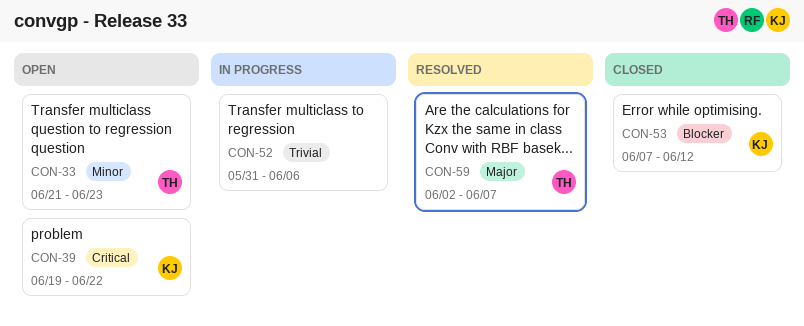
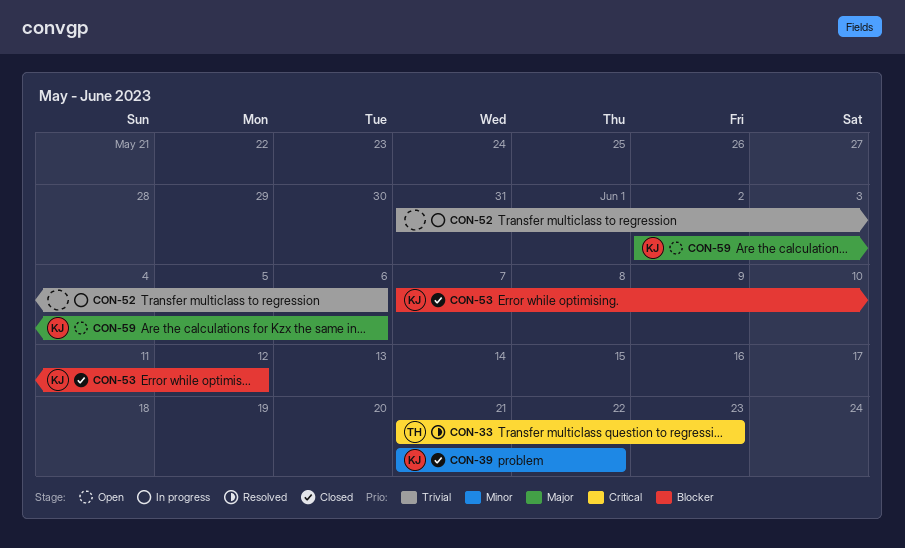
CON-33, status: Open -> Resolved
CON-33, priority: Minor -> Critical
CON-39, status: Open -> Closed
CON-39, priority: Critical -> Minor
CON-39, start: Jun 19 -> Jun 21
CON-59, status: Resolved -> Open
CON-59, owner: TH -> KJ
CON-59, due: Jun 7 -> Jun 6

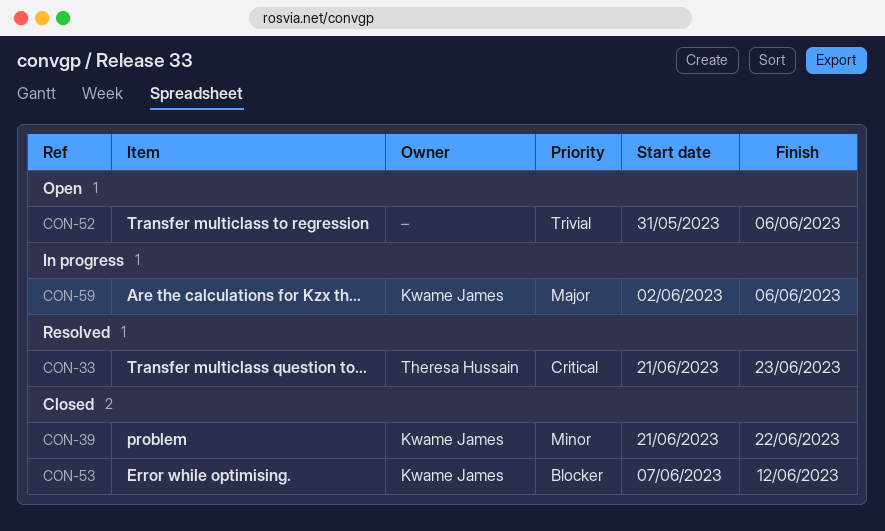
CON-52, status: In progress -> Open
CON-59, status: Open -> In progress

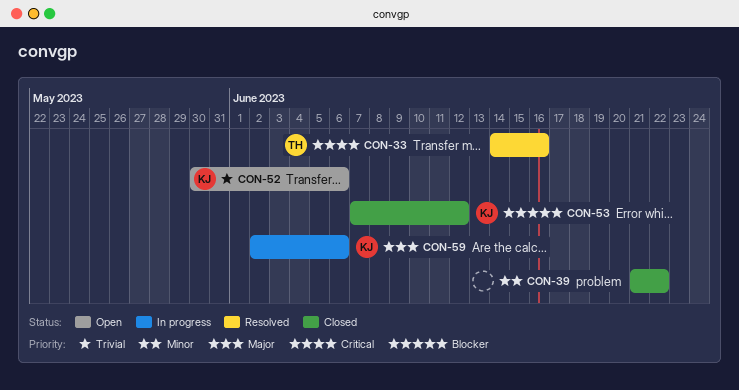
CON-33, start: Jun 21 -> Jun 14
CON-33, due: Jun 23 -> Jun 16
CON-39, owner: Kwame James -> none
CON-52, owner: none -> Kwame James
CON-52, start: May 31 -> May 30

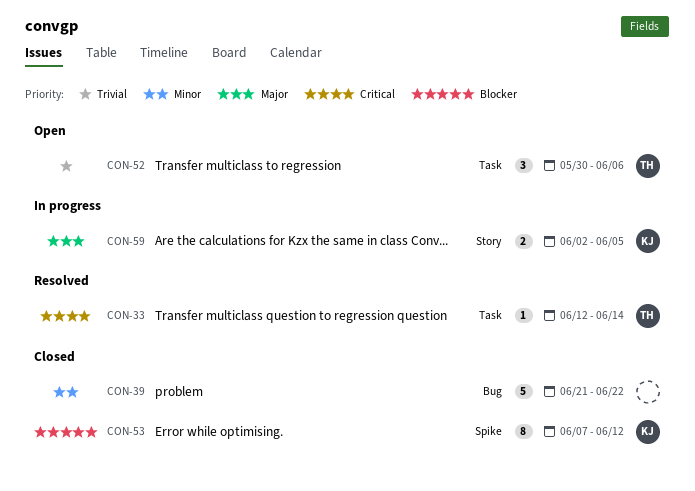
CON-33, start: Jun 14 -> Jun 12
CON-33, due: Jun 16 -> Jun 14
CON-52, owner: KJ -> TH
CON-59, due: Jun 6 -> Jun 5

